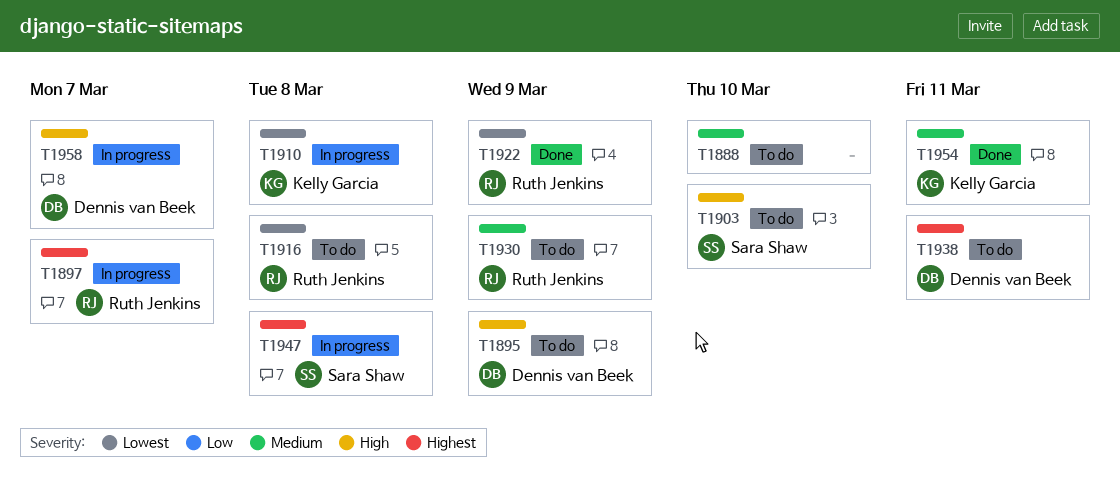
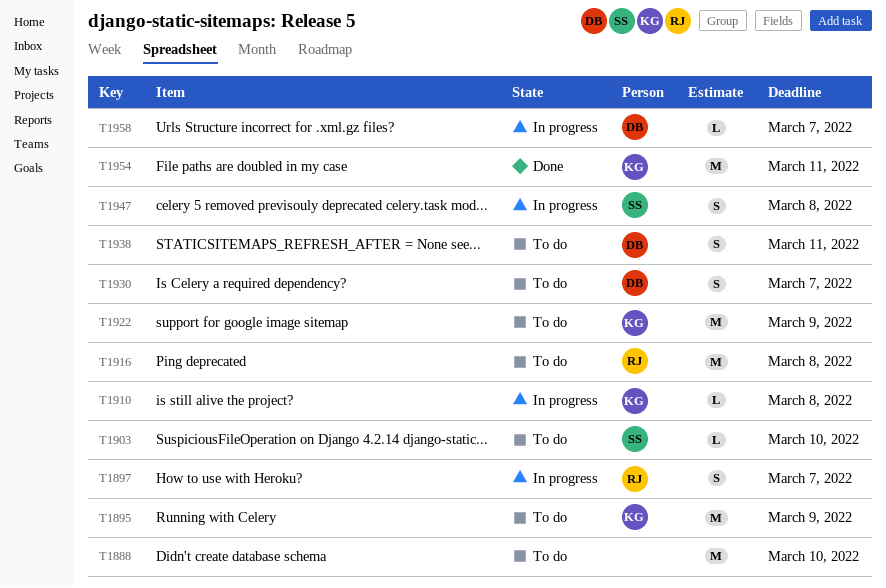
T1895, owner: Dennis van Beek -> Kelly Garcia
T1922, status: Done -> To do
T1922, owner: Ruth Jenkins -> Kelly Garcia
T1930, owner: Ruth Jenkins -> Dennis van Beek
T1930, due: Mar 9 -> Mar 7

